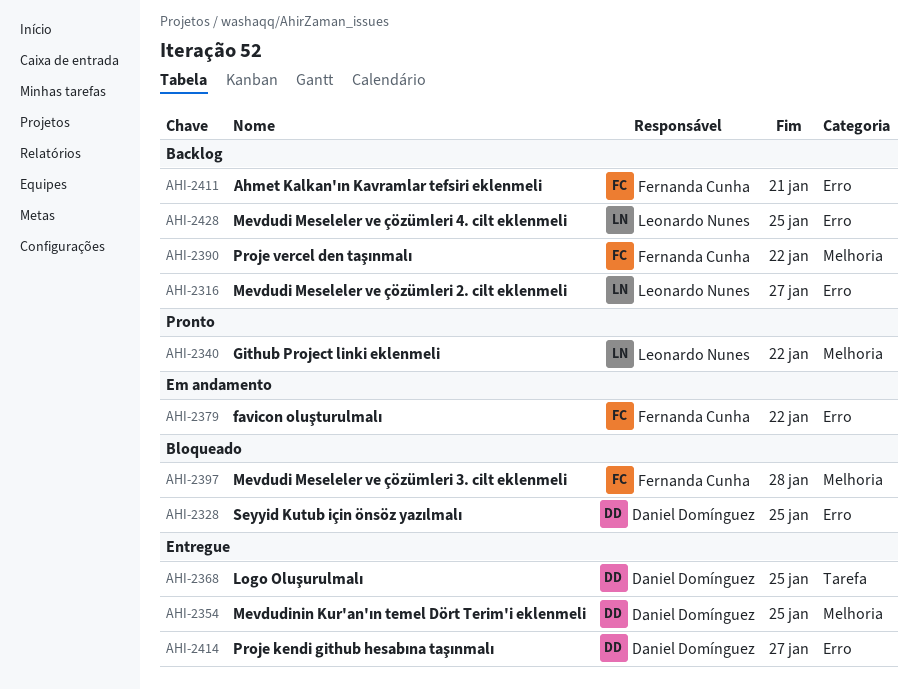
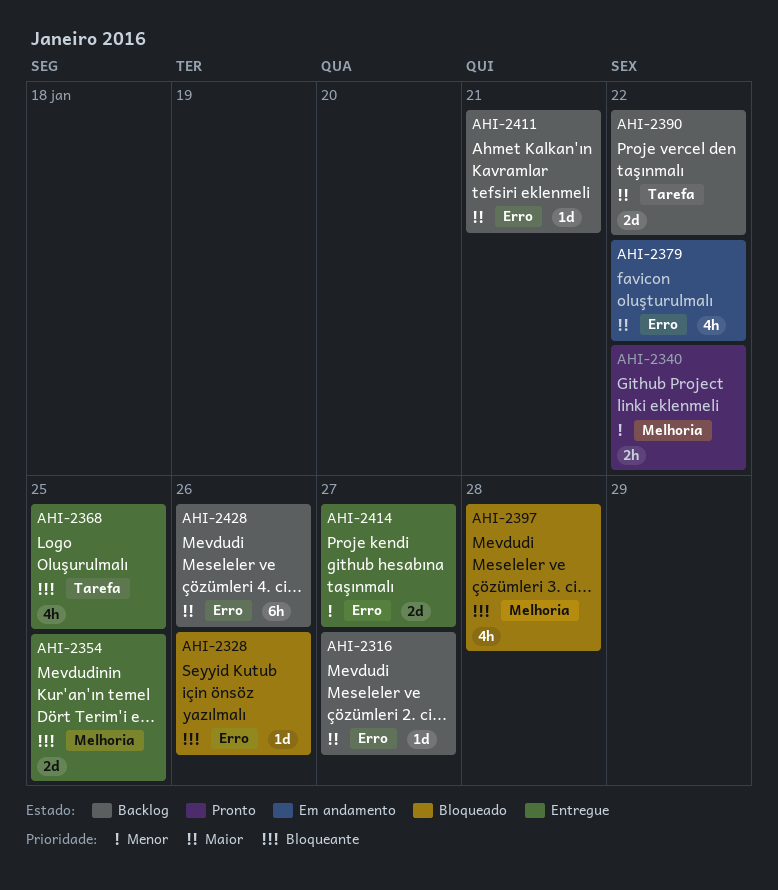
AHI-2328, due: Jan 25 -> Jan 26
AHI-2390, label: Melhoria -> Tarefa
AHI-2428, due: Jan 25 -> Jan 26

